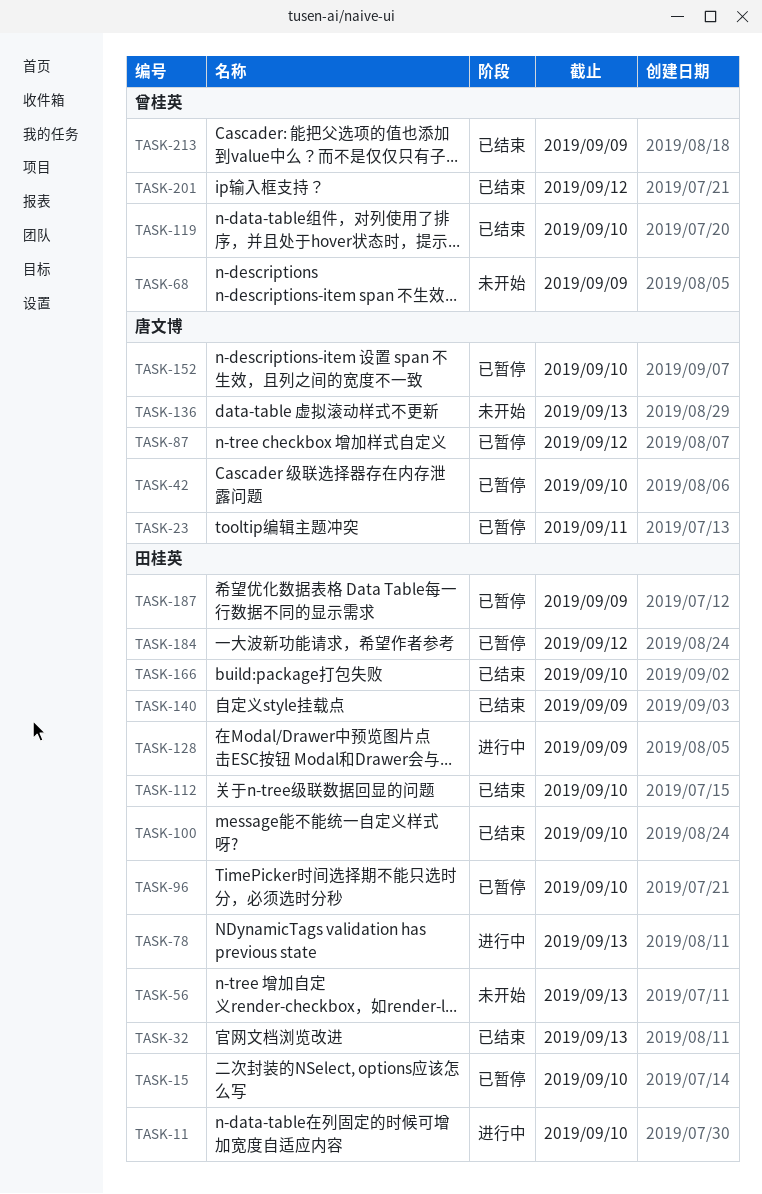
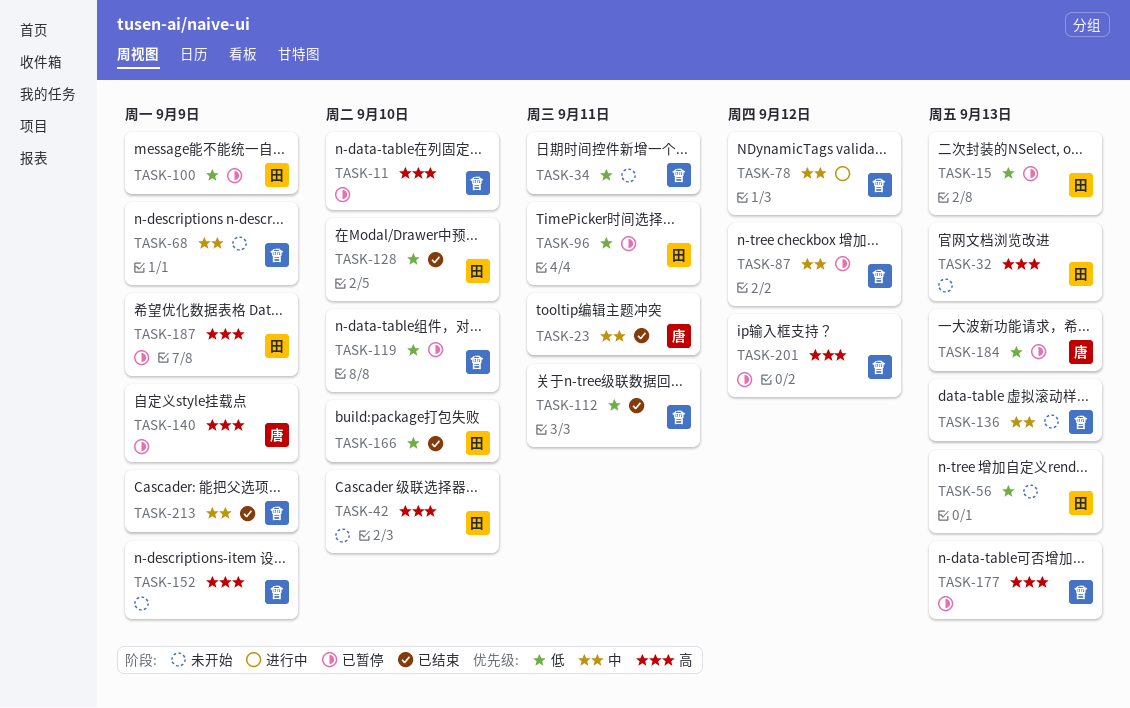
TASK-11, status: 进行中 -> 已暂停
TASK-11, owner: 田桂英 -> 曾桂英
TASK-15, due: Sep 10 -> Sep 13
TASK-23, status: 已暂停 -> 已结束
TASK-32, status: 已结束 -> 未开始
TASK-34: none -> present
TASK-42, status: 已暂停 -> 未开始
TASK-42, owner: 唐文博 -> 田桂英
TASK-78, owner: 田桂英 -> 曾桂英
TASK-78, due: Sep 13 -> Sep 12
TASK-87, owner: 唐文博 -> 曾桂英
TASK-96, due: Sep 10 -> Sep 11
TASK-100, status: 已结束 -> 已暂停
TASK-100, due: Sep 10 -> Sep 9
TASK-112, owner: 田桂英 -> 曾桂英
TASK-112, due: Sep 10 -> Sep 11
TASK-119, status: 已结束 -> 已暂停
TASK-128, status: 进行中 -> 已结束
TASK-128, due: Sep 9 -> Sep 10
TASK-136, owner: 唐文博 -> 曾桂英
TASK-140, status: 已结束 -> 已暂停
TASK-140, owner: 田桂英 -> 唐文博
TASK-152, status: 已暂停 -> 未开始
TASK-152, owner: 唐文博 -> 曾桂英
TASK-152, due: Sep 10 -> Sep 9
TASK-177: none -> present
TASK-184, owner: 田桂英 -> 唐文博
TASK-184, due: Sep 12 -> Sep 13
TASK-201, status: 已结束 -> 已暂停

